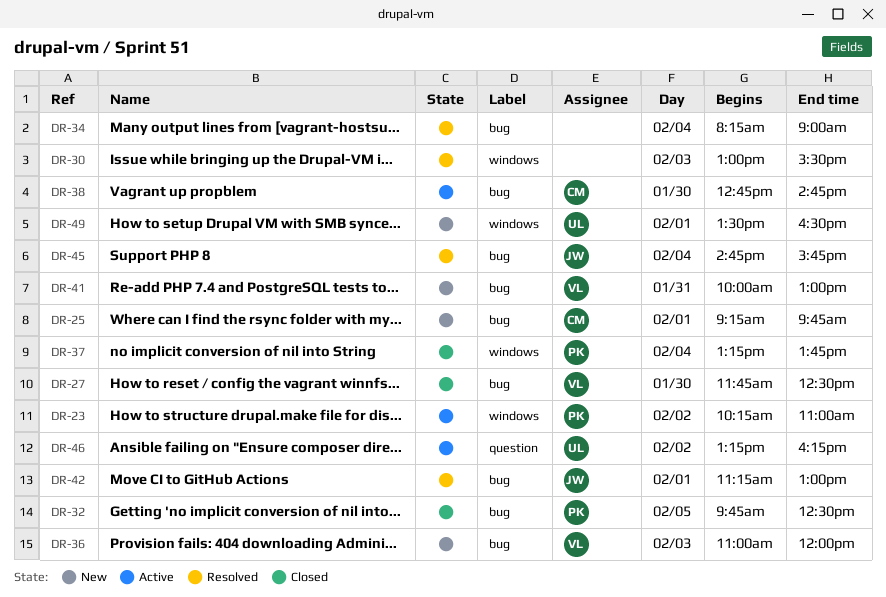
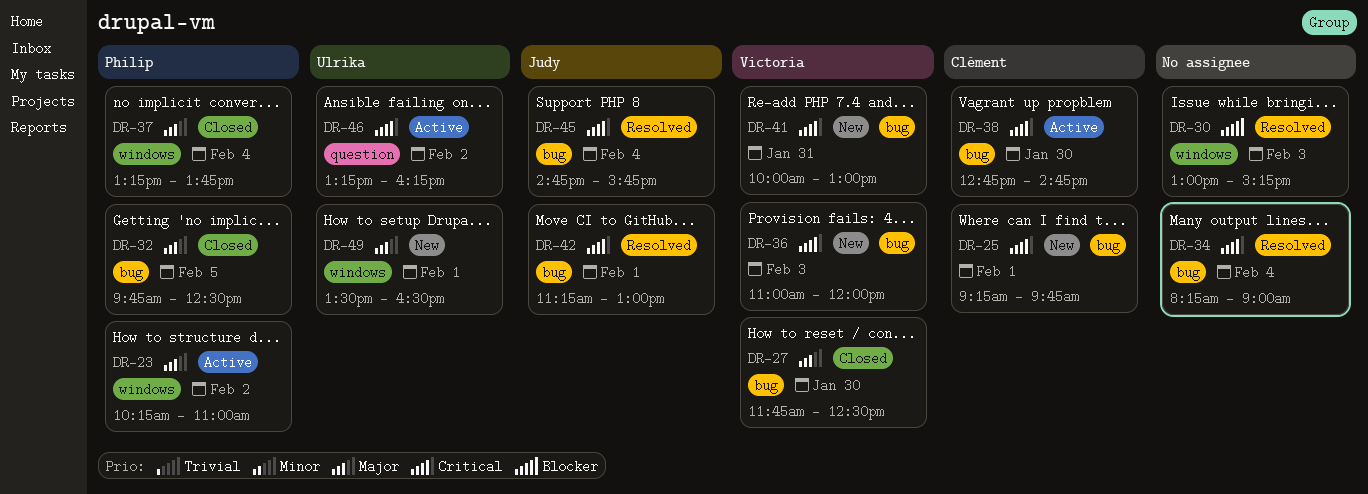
DR-30, ends: 15:30 -> 15:15

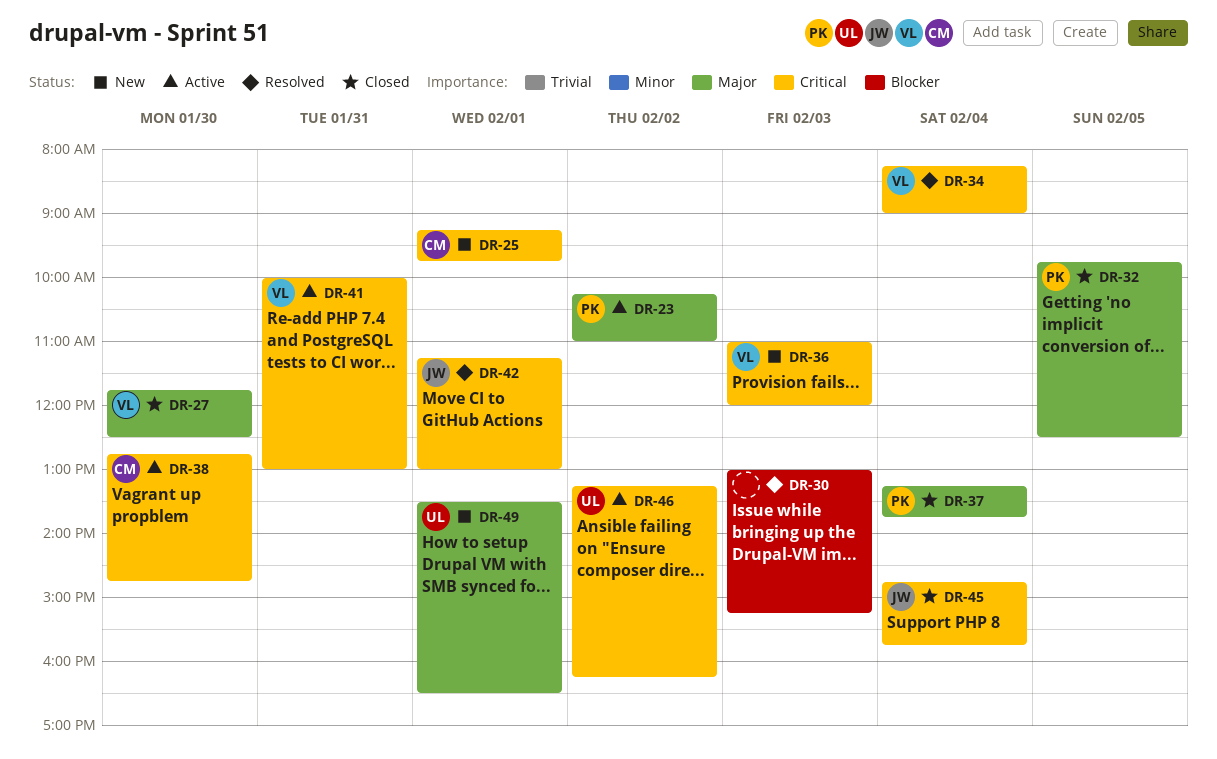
DR-34, owner: none -> Victoria
DR-41, status: New -> Active
DR-45, status: Resolved -> Closed

